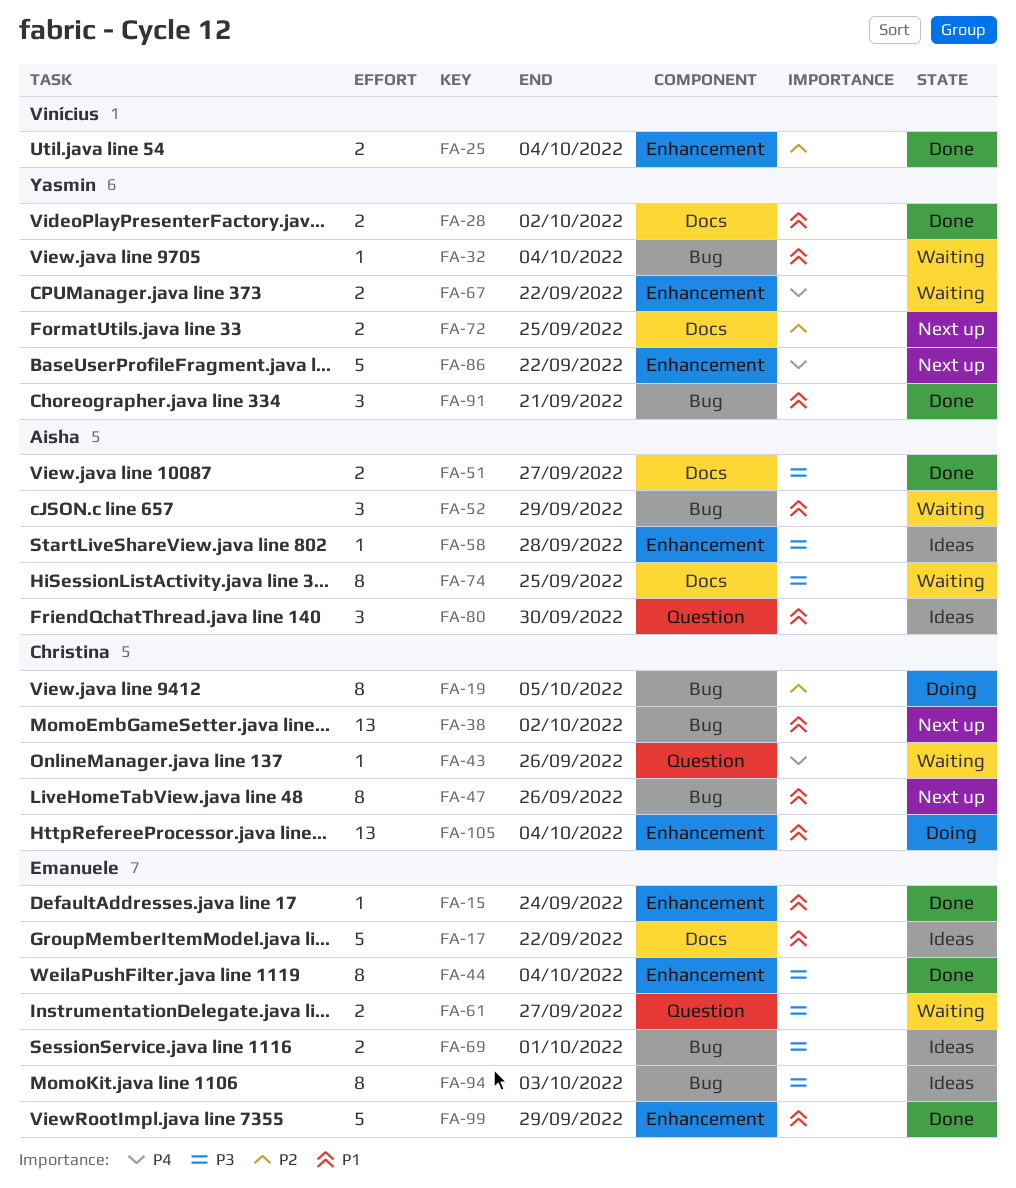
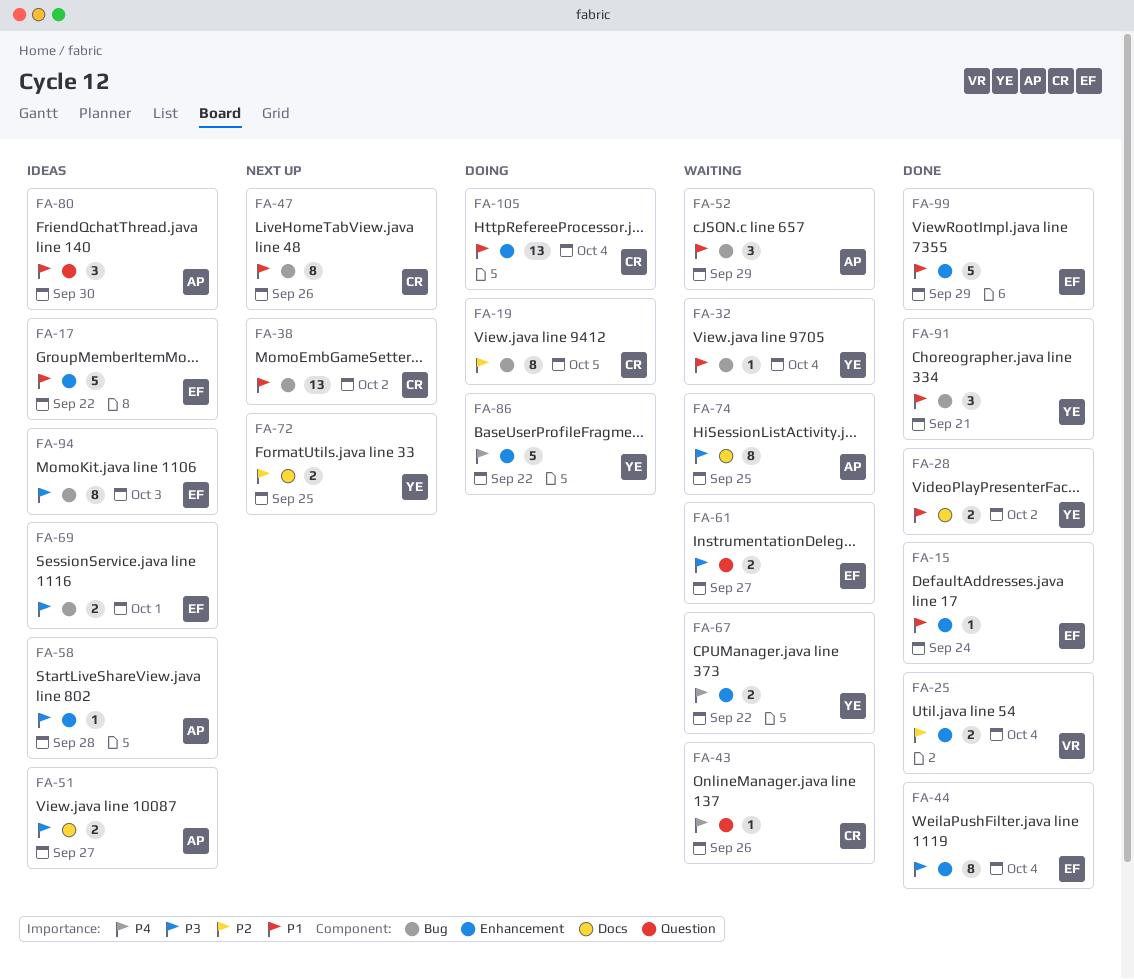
FA-17, label: Docs -> Enhancement
FA-51, status: Done -> Ideas
FA-86, status: Next up -> Doing

